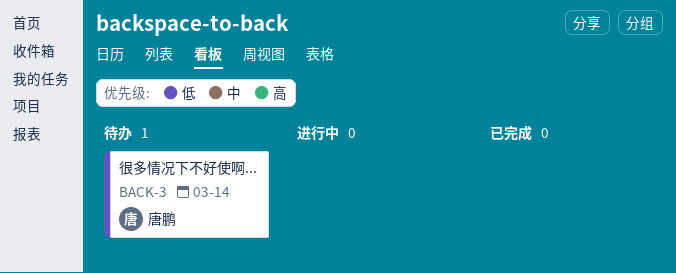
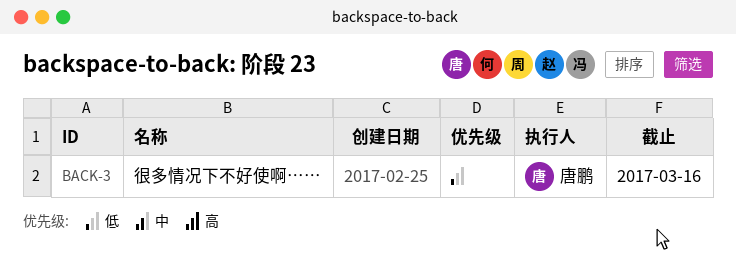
BACK-3, due: Mar 14 -> Mar 16

